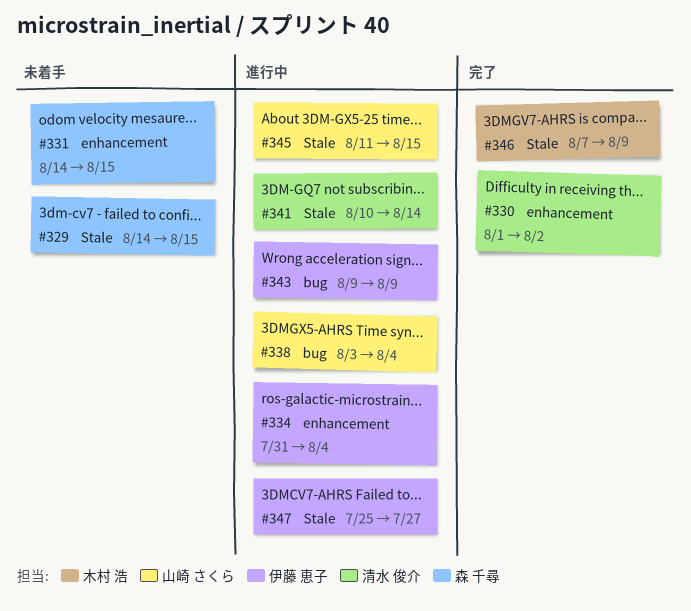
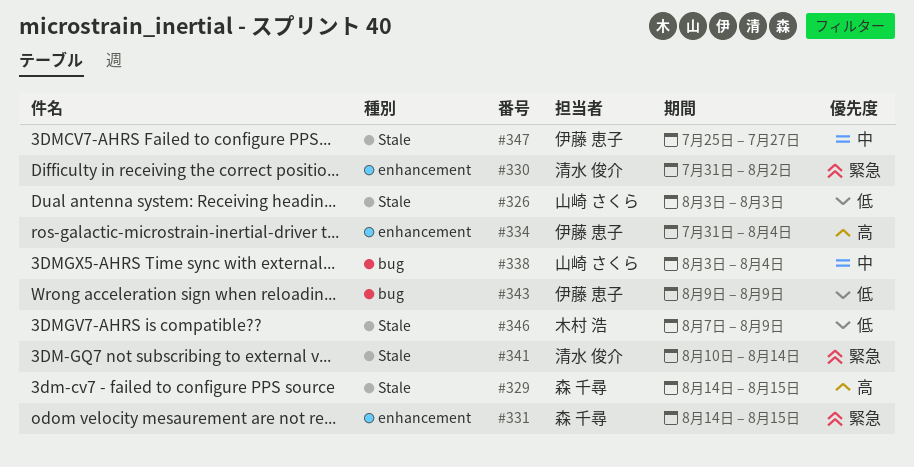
#326: none -> present
#330, start: Aug 1 -> Jul 31
#345: present -> none

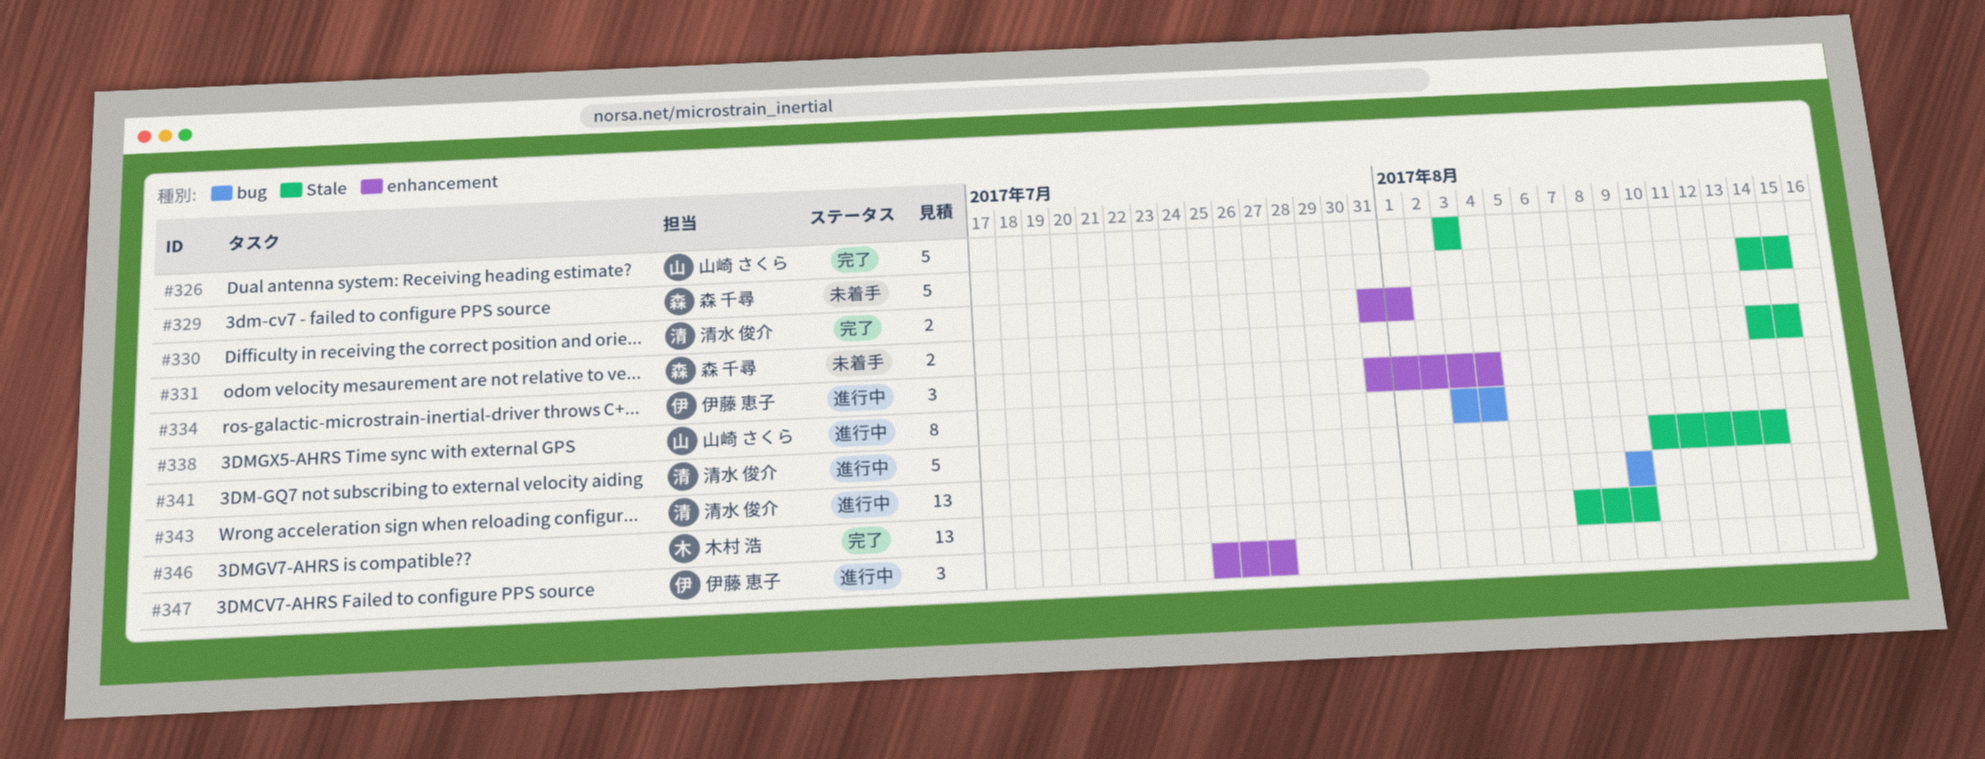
#330, due: Aug 2 -> Aug 1
#331, label: enhancement -> Stale
#343, owner: 伊藤 恵子 -> 清水 俊介
#347, label: Stale -> enhancement

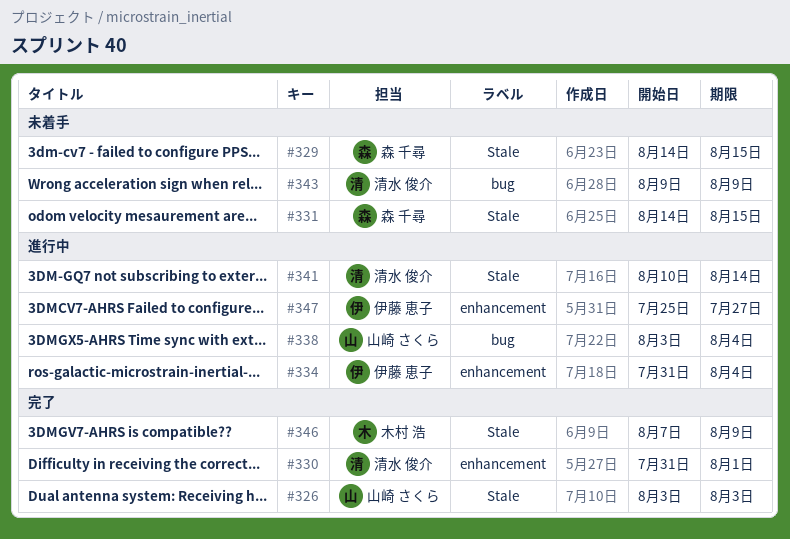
#343, status: 進行中 -> 未着手

